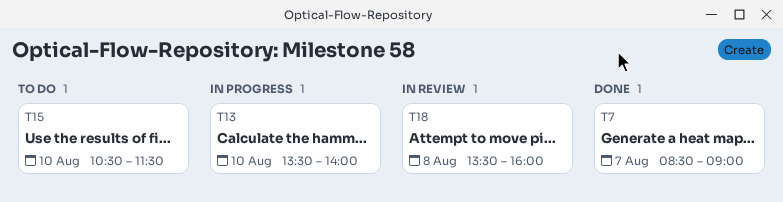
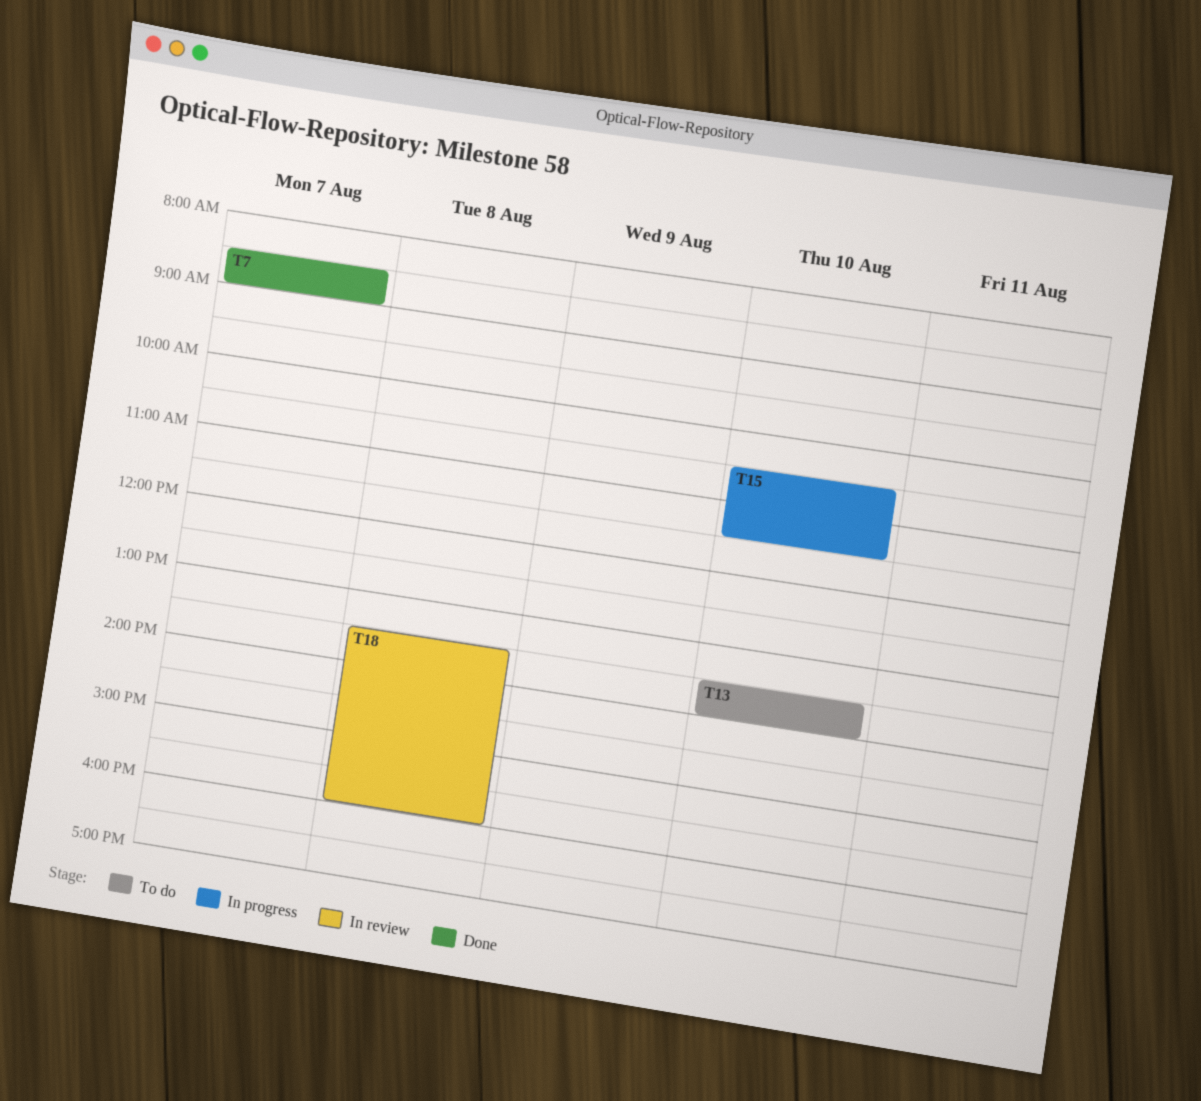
T13, status: In progress -> To do
T15, status: To do -> In progress

